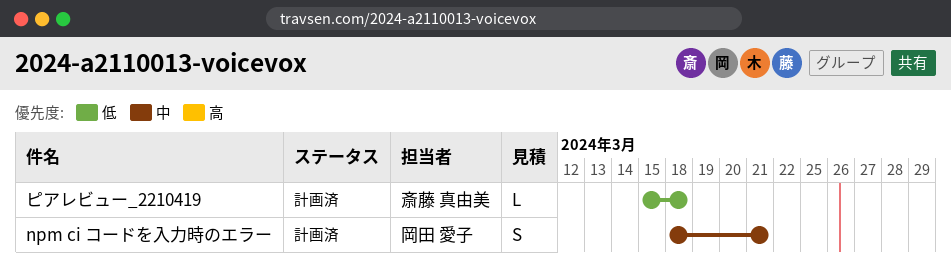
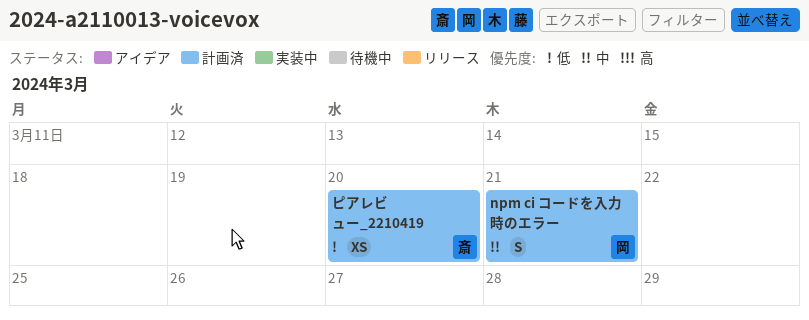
ピアレビュー_2210419, estimate: L -> XS
ピアレビュー_2210419, due: Mar 18 -> Mar 20

